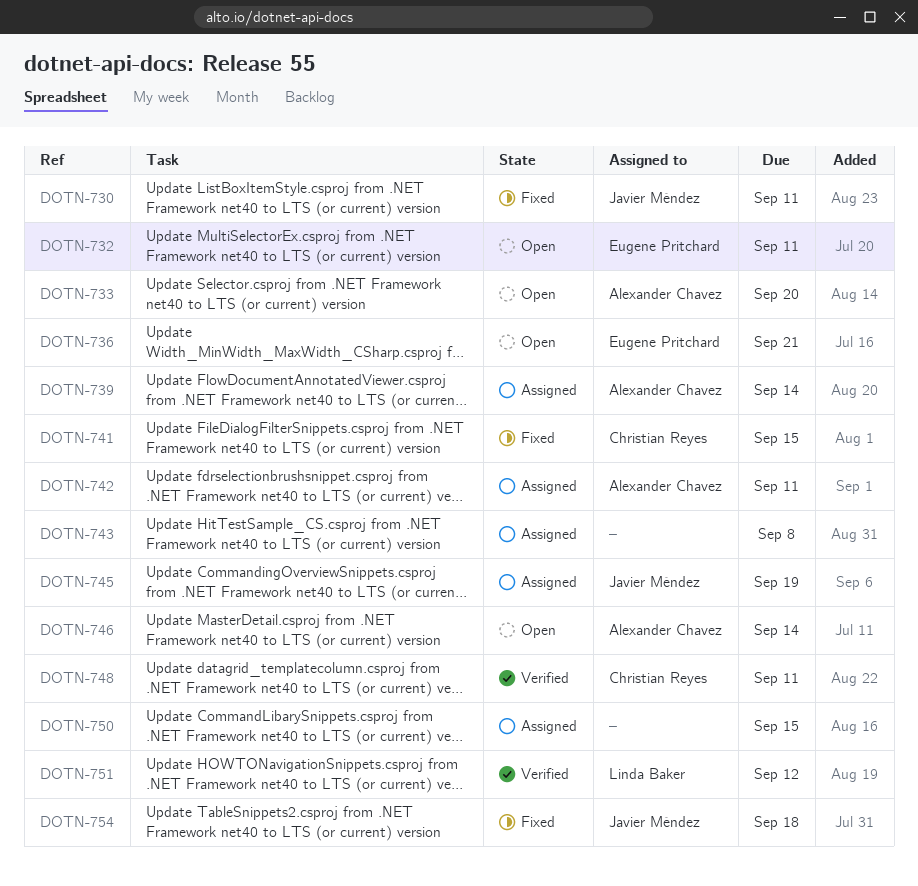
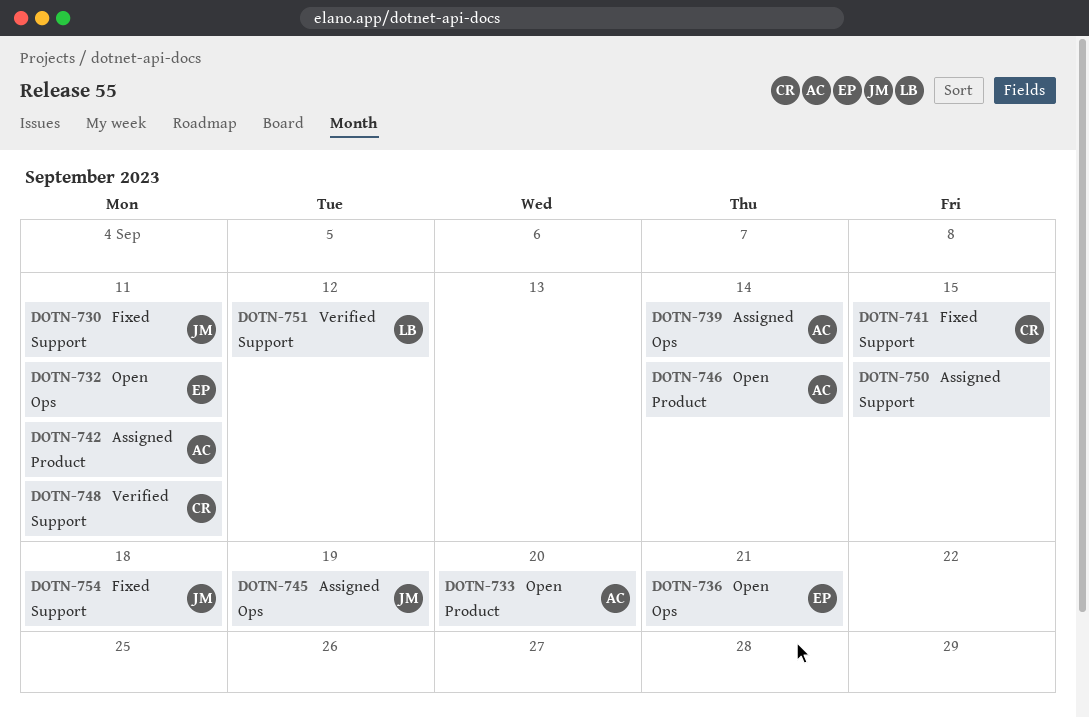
DOTN-743: present -> none

